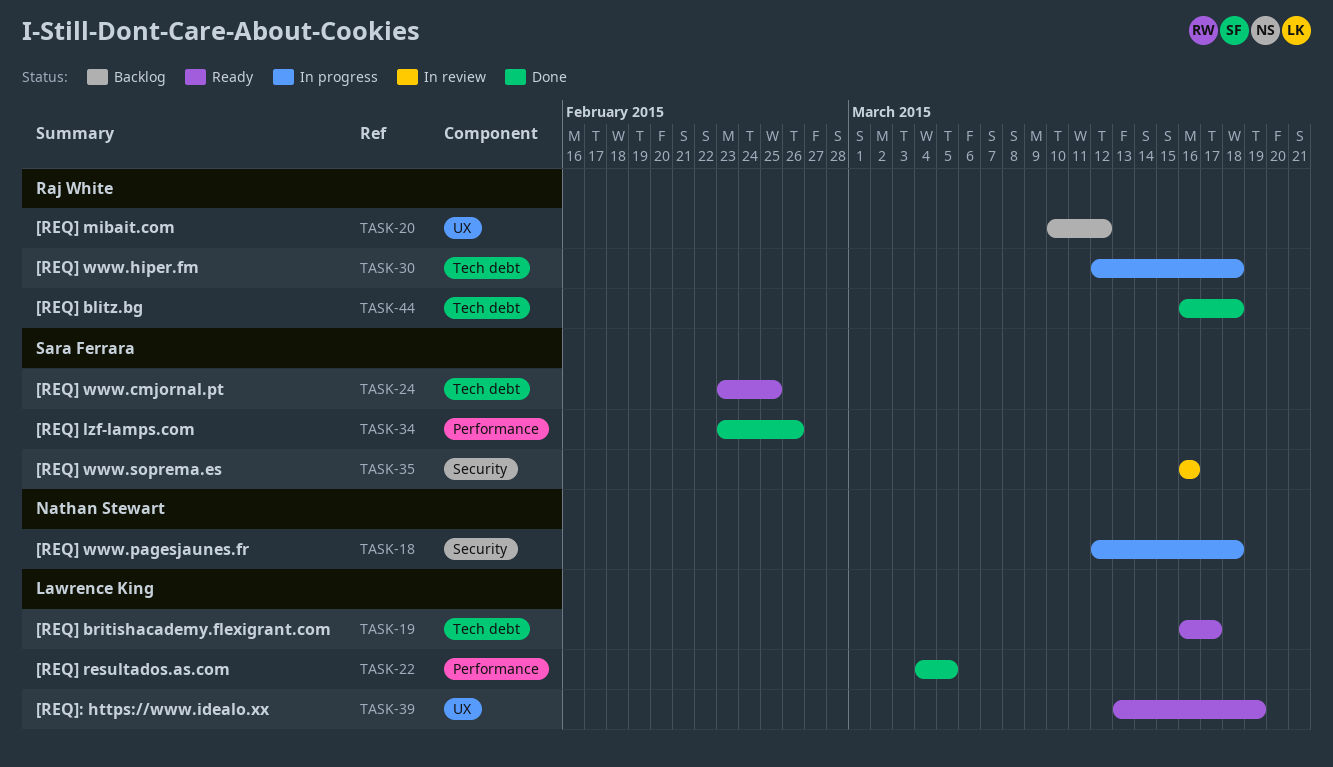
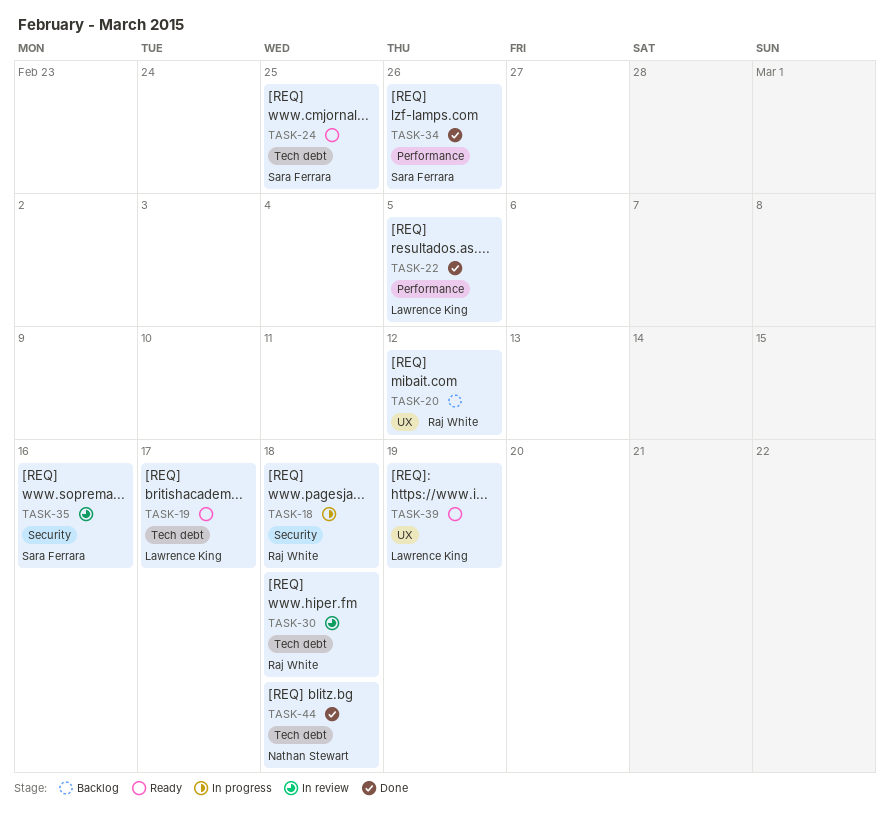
TASK-18, owner: Nathan Stewart -> Raj White
TASK-30, status: In progress -> In review
TASK-44, owner: Raj White -> Nathan Stewart

